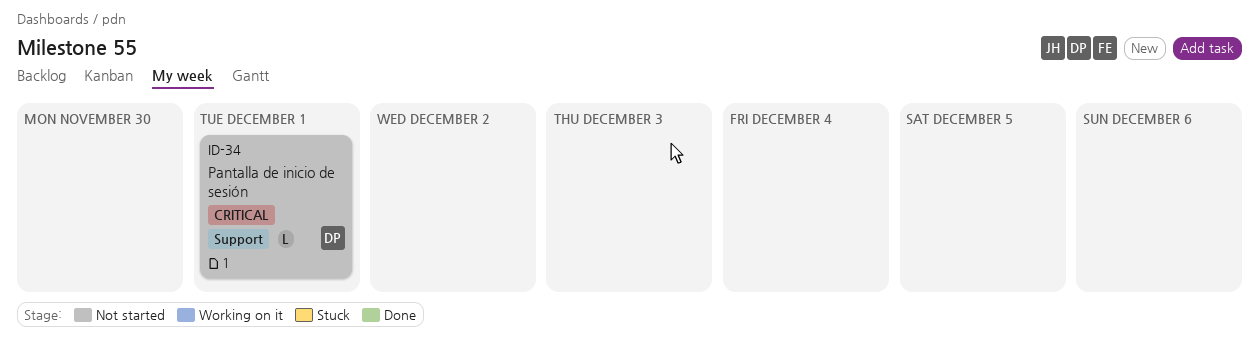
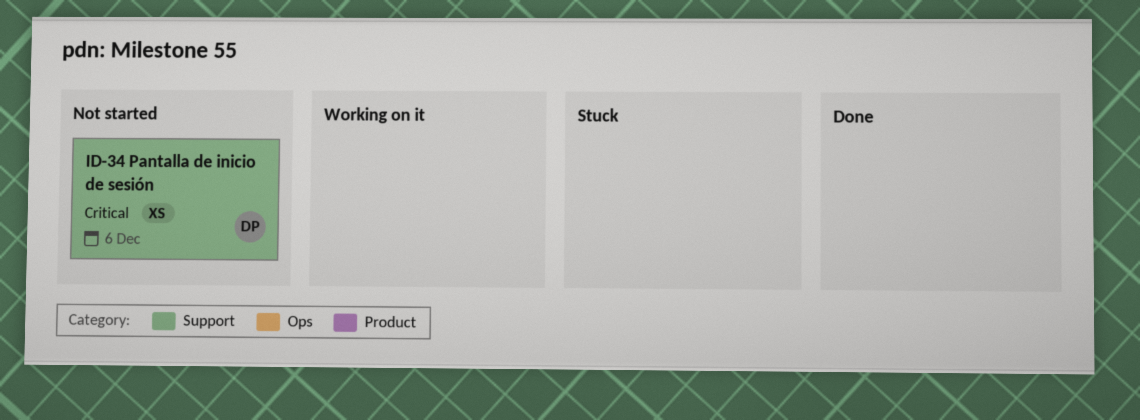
ID-34, estimate: L -> XS
ID-34, due: Dec 1 -> Dec 6

